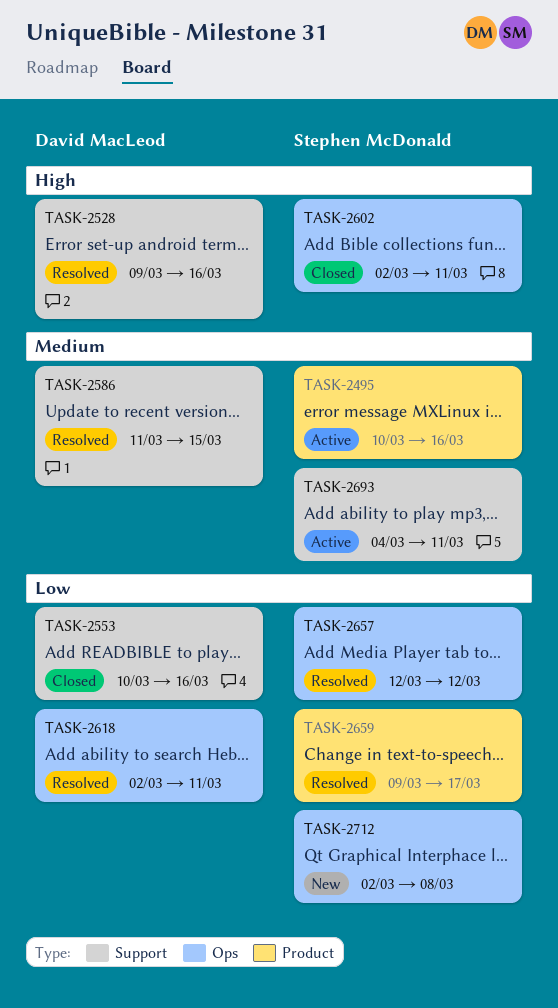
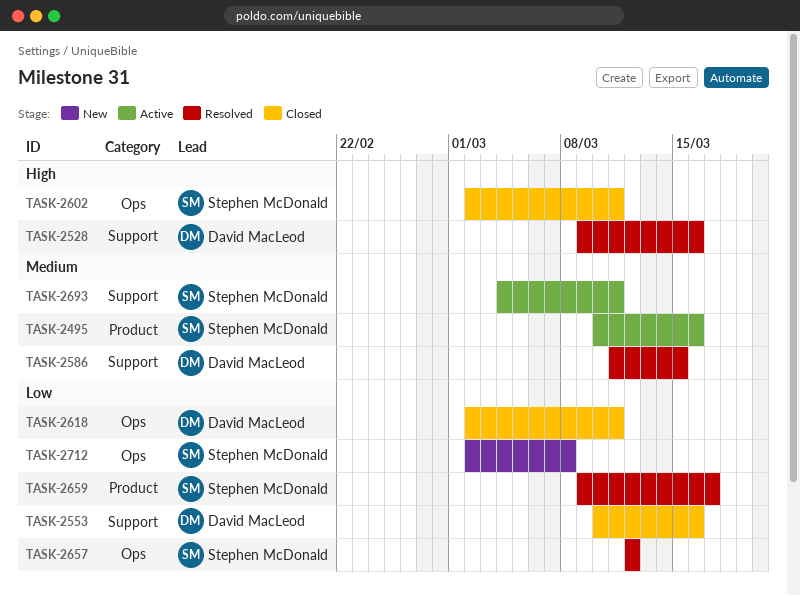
TASK-2618, status: Resolved -> Closed

